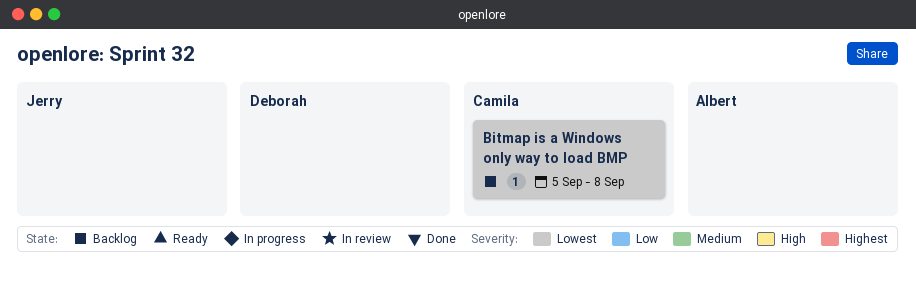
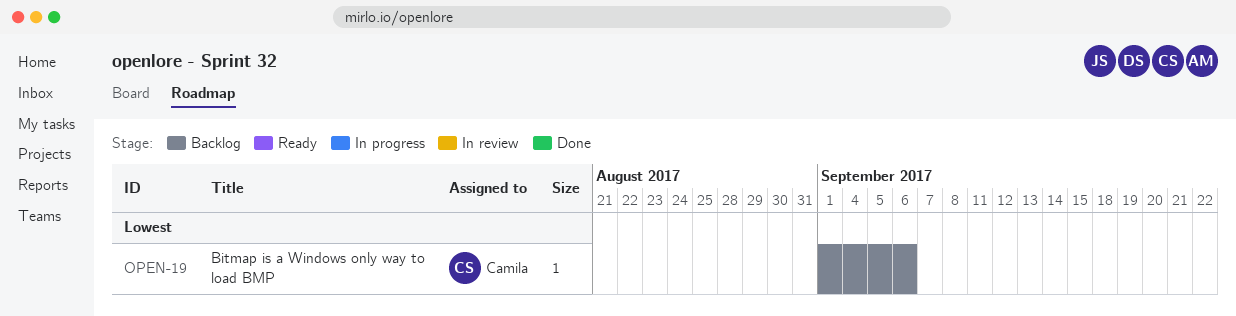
Bitmap is a Windows only way to load BMP, start: Sep 5 -> Sep 1
Bitmap is a Windows only way to load BMP, due: Sep 8 -> Sep 6

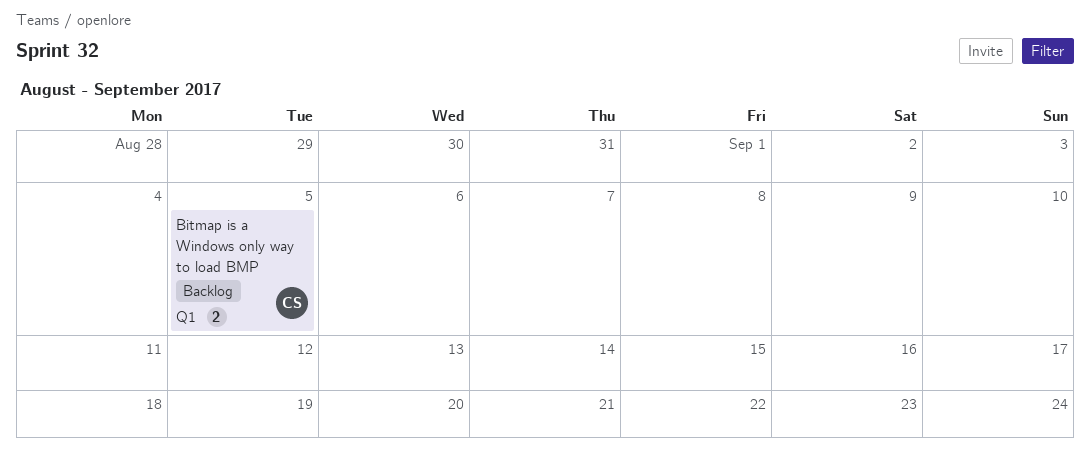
Bitmap is a Windows only way to load BMP, estimate: 1 -> 2
Bitmap is a Windows only way to load BMP, due: Sep 6 -> Sep 5

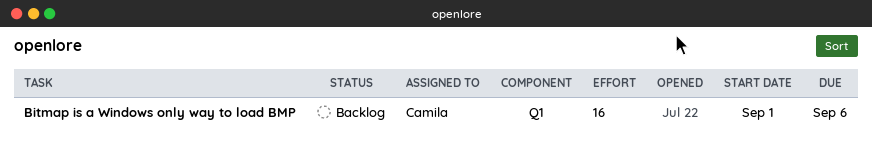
Bitmap is a Windows only way to load BMP, estimate: 2 -> 16
Bitmap is a Windows only way to load BMP, due: Sep 5 -> Sep 6

